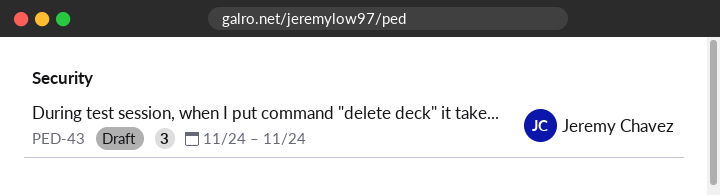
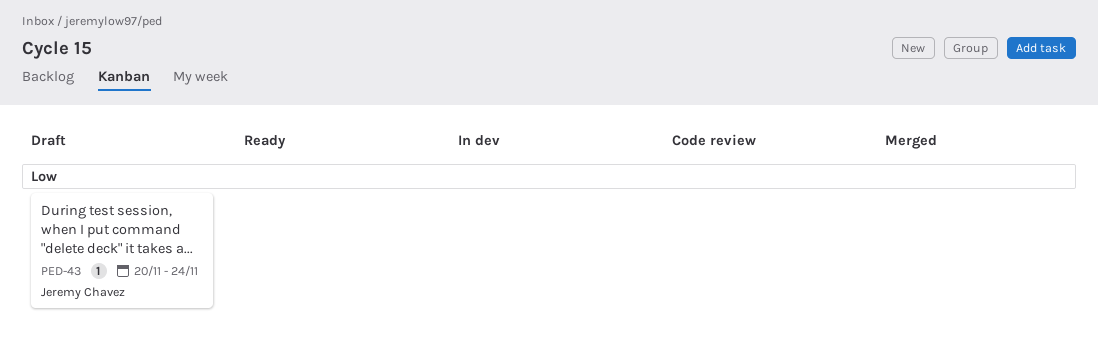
PED-43, estimate: 3 -> 1
PED-43, start: Nov 24 -> Nov 20

